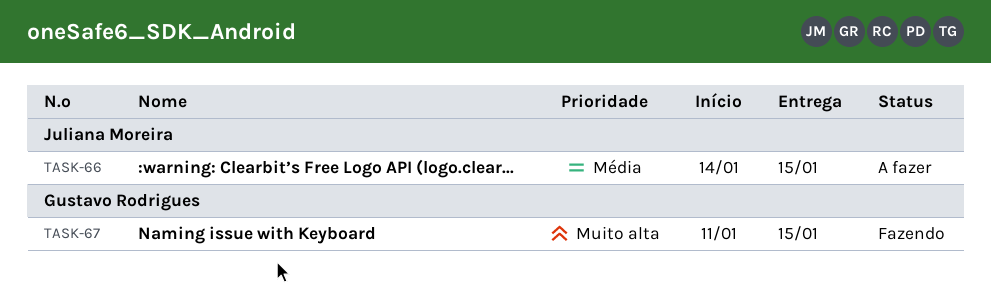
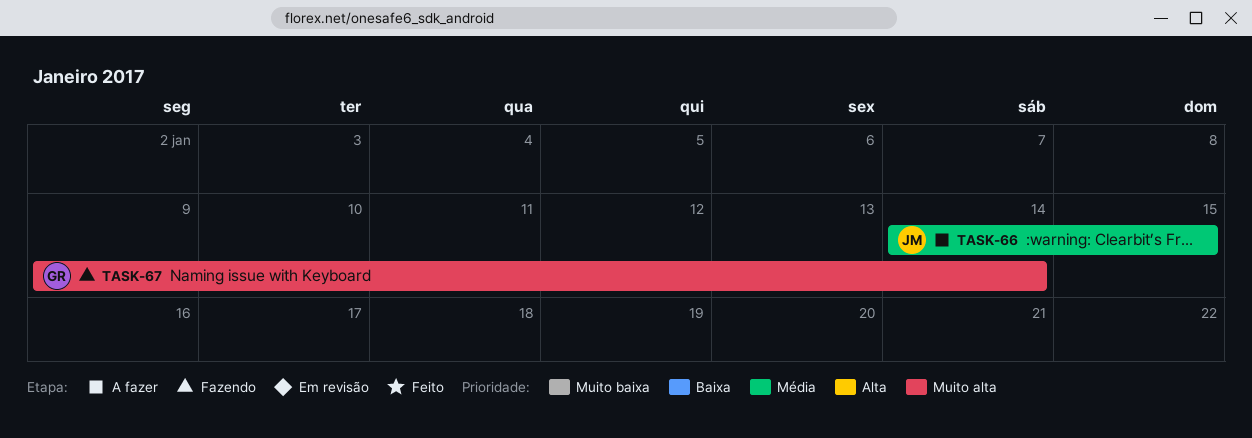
TASK-67, start: Jan 11 -> Jan 9
TASK-67, due: Jan 15 -> Jan 14

